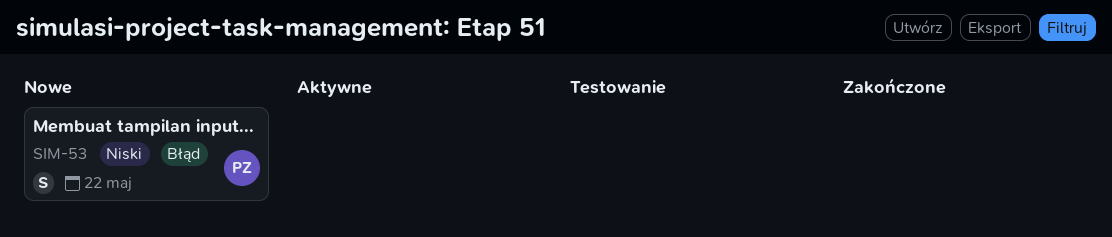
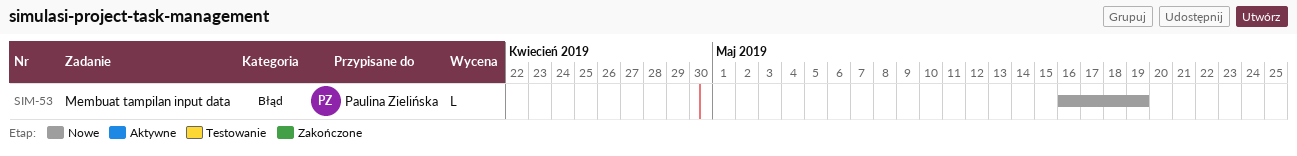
SIM-53, estimate: S -> L
SIM-53, due: May 22 -> May 19

